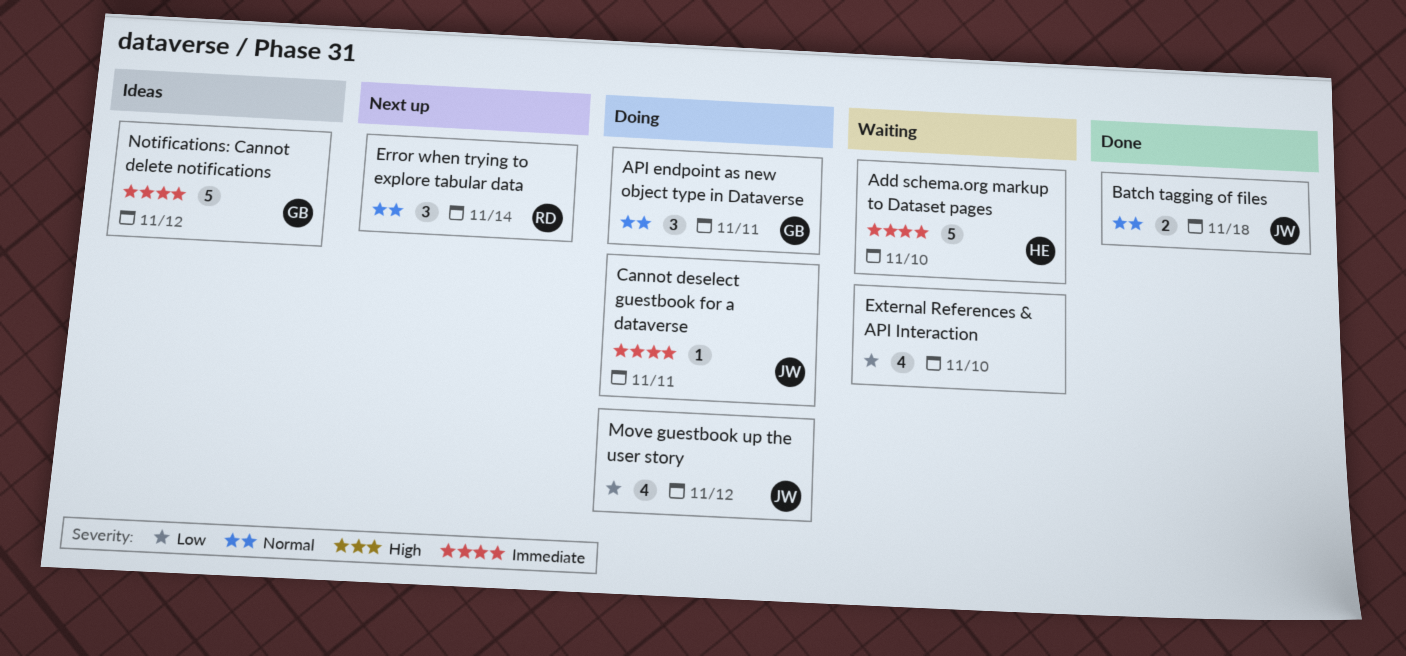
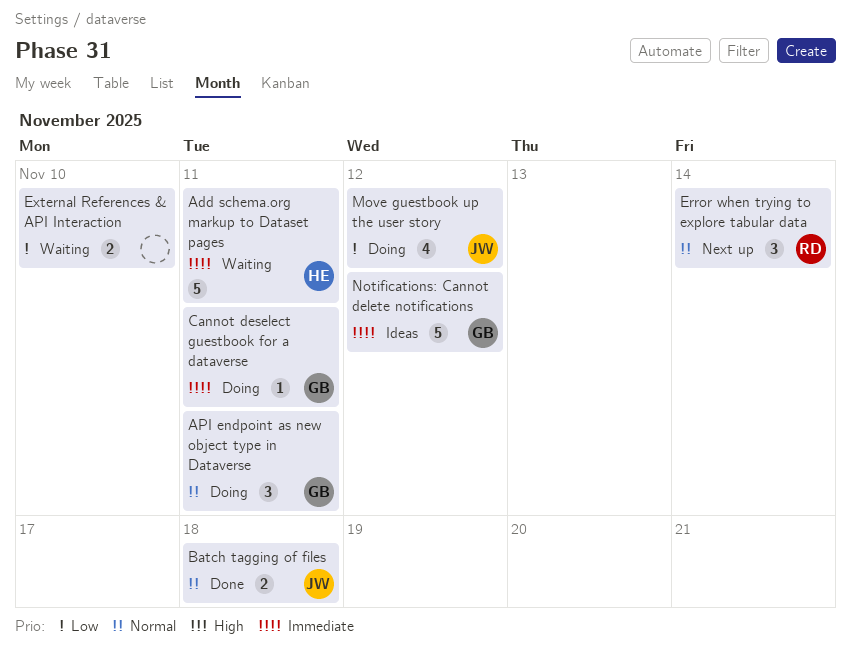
Add schema.org markup to Dataset pages, due: Nov 10 -> Nov 11
Cannot deselect guestbook for a dataverse, owner: JW -> GB
External References & API Interaction, estimate: 4 -> 2

